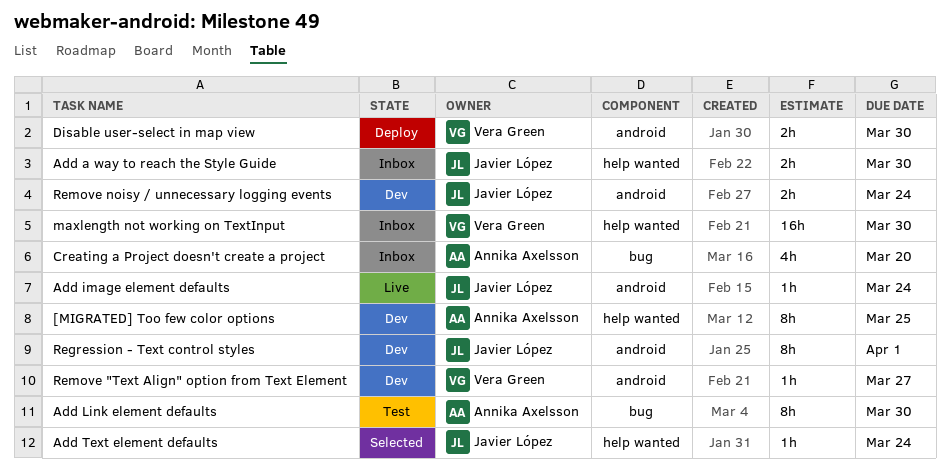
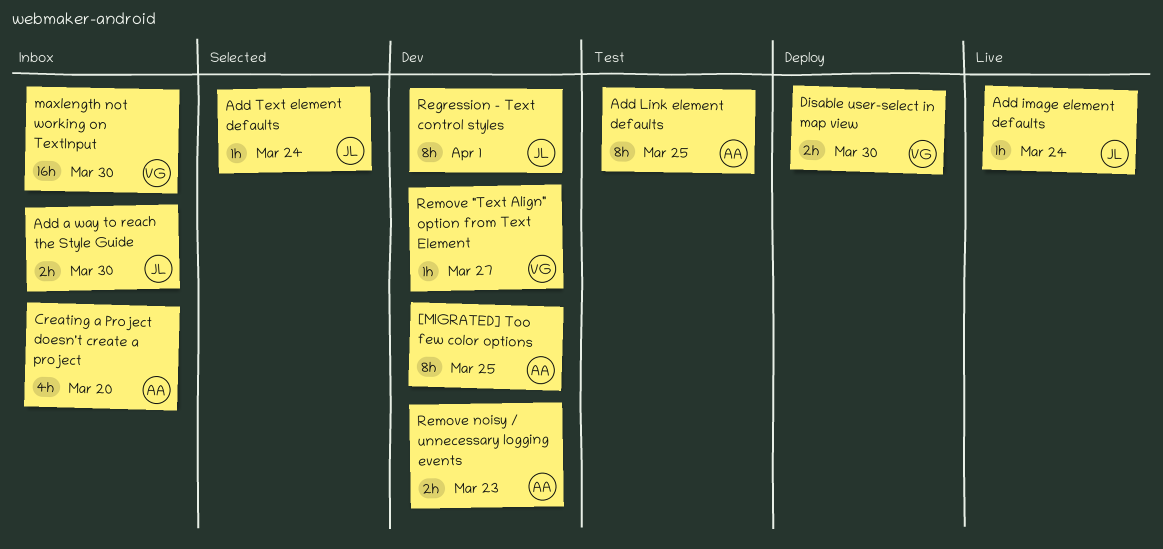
Add Link element defaults, due: Mar 30 -> Mar 25
Remove noisy / unnecessary logging events, owner: Javier López -> Annika Axelsson
Remove noisy / unnecessary logging events, due: Mar 24 -> Mar 23

